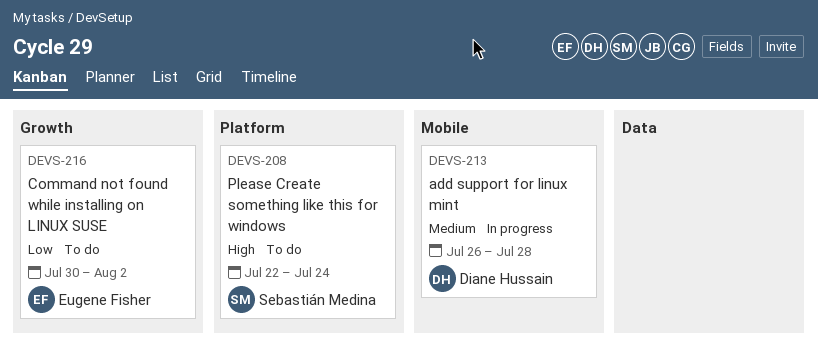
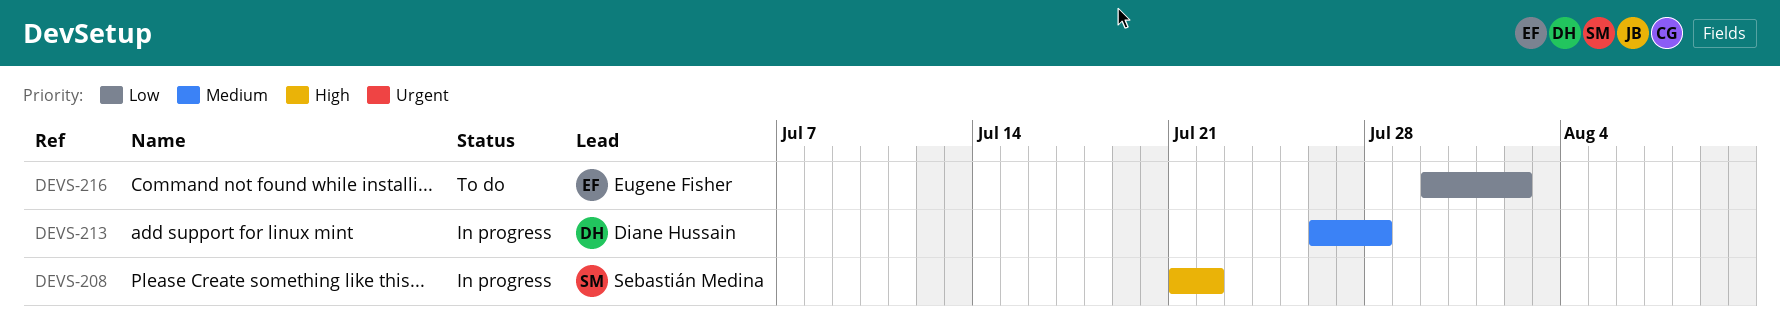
DEVS-208, status: To do -> In progress
DEVS-208, start: Jul 22 -> Jul 21
DEVS-208, due: Jul 24 -> Jul 22

